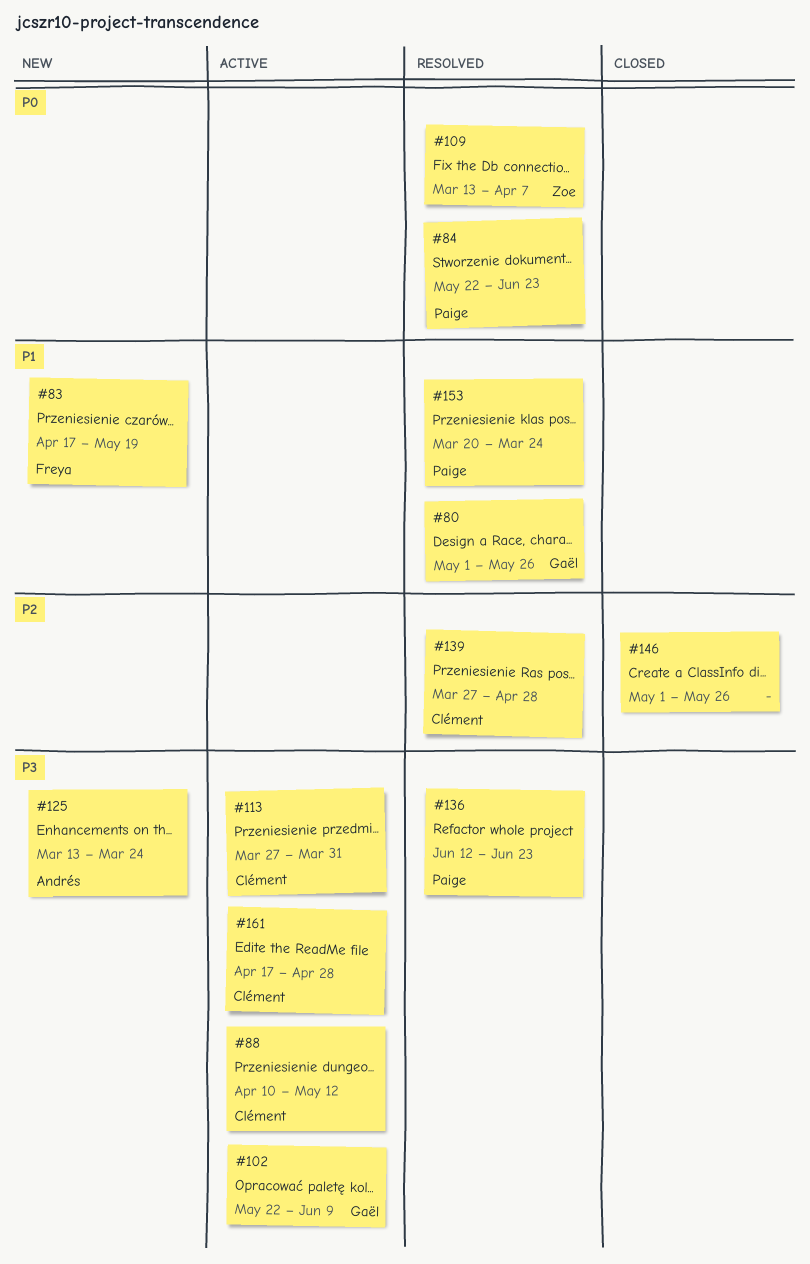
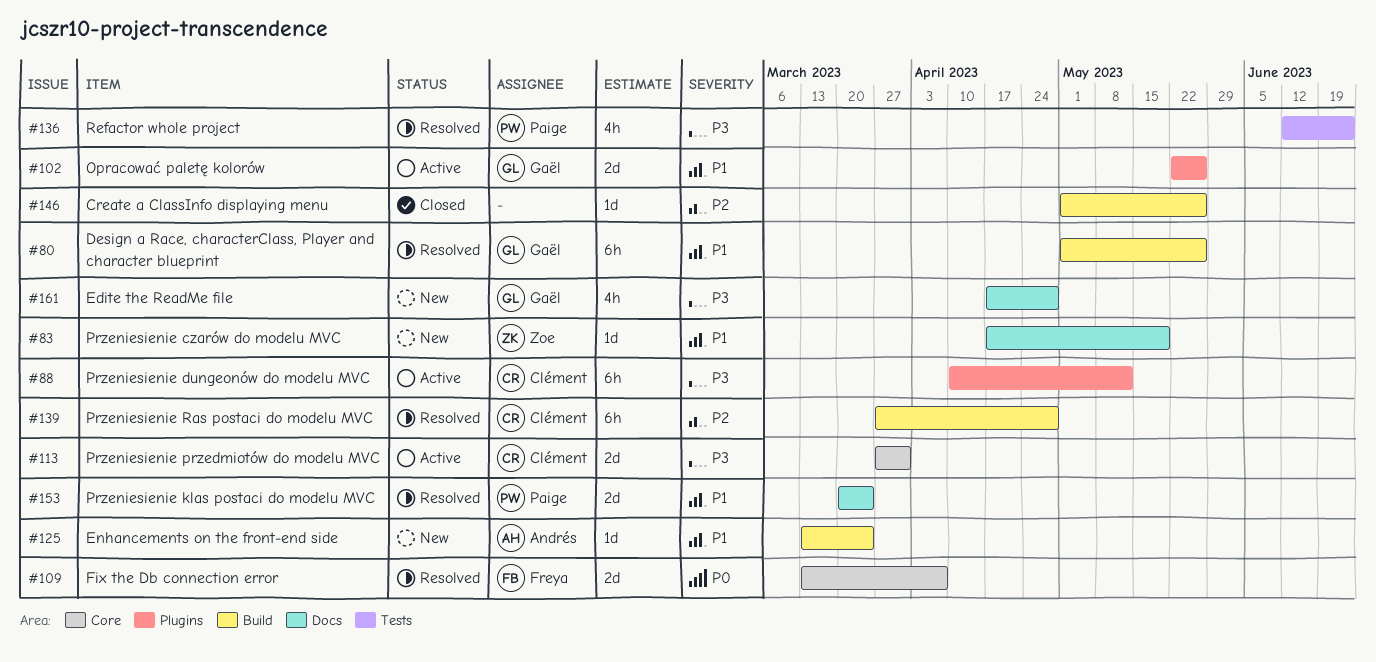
#83, owner: Freya -> Zoe
#84: present -> none
#102, priority: P3 -> P1
#102, due: Jun 9 -> May 26
#109, owner: Zoe -> Freya
#125, priority: P3 -> P1
#161, status: Active -> New
#161, owner: Clément -> Gaël

